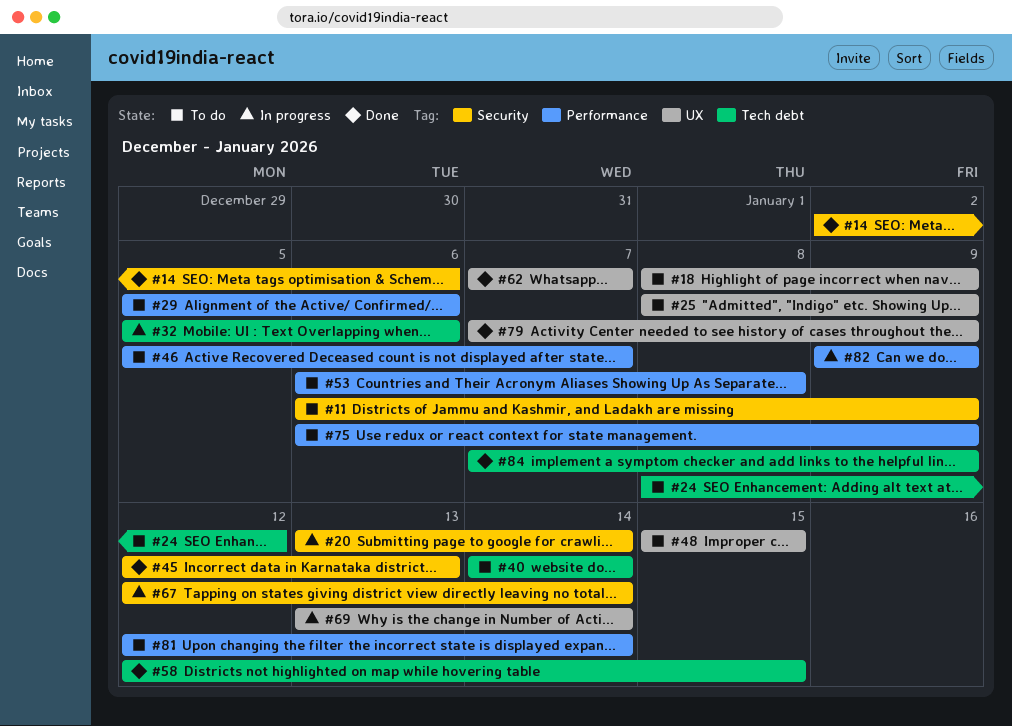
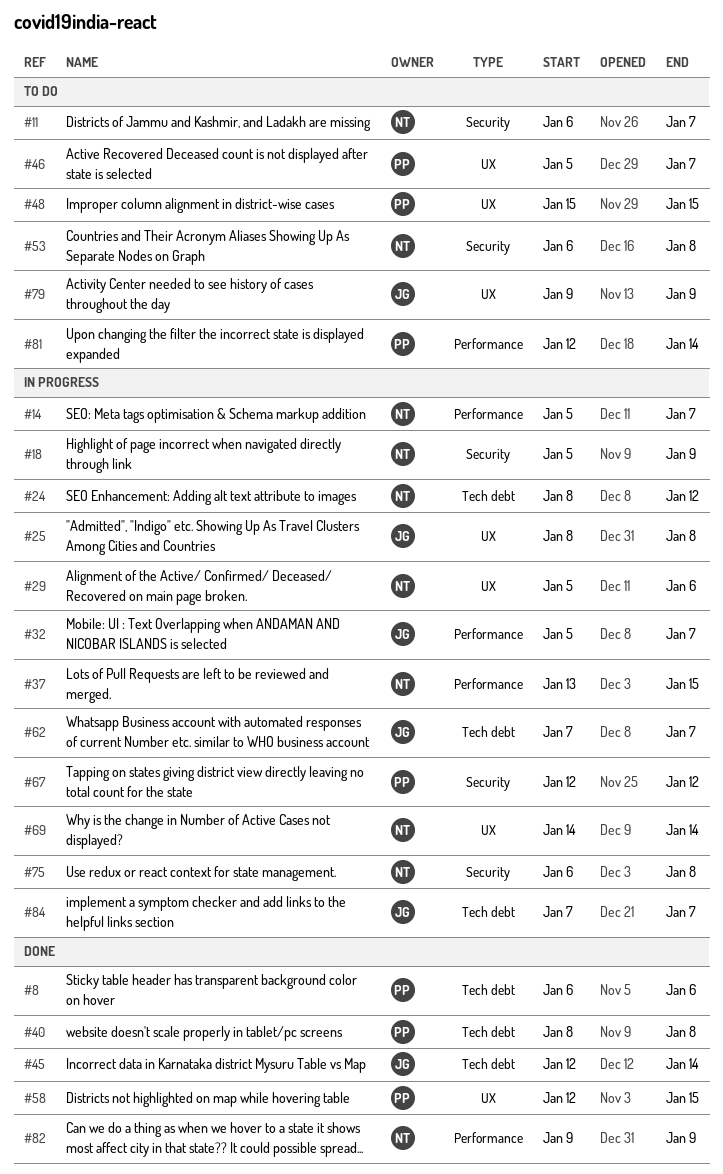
#8: none -> present
#11, due: Jan 9 -> Jan 7
#14, status: Done -> In progress
#14, label: Security -> Performance
#14, start: Jan 2 -> Jan 5
#14, due: Jan 6 -> Jan 7
#18, status: To do -> In progress
#18, label: UX -> Security
#18, start: Jan 8 -> Jan 5
#20: present -> none
#24, status: To do -> In progress
#25, status: To do -> In progress
#25, due: Jan 9 -> Jan 8
#29, status: To do -> In progress
#29, label: Performance -> UX
#32, label: Tech debt -> Performance
#32, due: Jan 6 -> Jan 7
#37: none -> present
#40, status: To do -> Done
#40, start: Jan 14 -> Jan 8
#40, due: Jan 14 -> Jan 8
#45, label: Security -> Tech debt
#45, due: Jan 13 -> Jan 14
#46, label: Performance -> UX
#53, label: Performance -> Security
#58, label: Tech debt -> UX
#62, status: Done -> In progress
#62, label: UX -> Tech debt
#67, due: Jan 14 -> Jan 12
#69, start: Jan 13 -> Jan 14
#75, status: To do -> In progress
#75, label: Performance -> Security
#75, due: Jan 9 -> Jan 8
#79, status: Done -> To do
#79, start: Jan 7 -> Jan 9
#82, status: In progress -> Done
#84, status: Done -> In progress
#84, due: Jan 9 -> Jan 7

